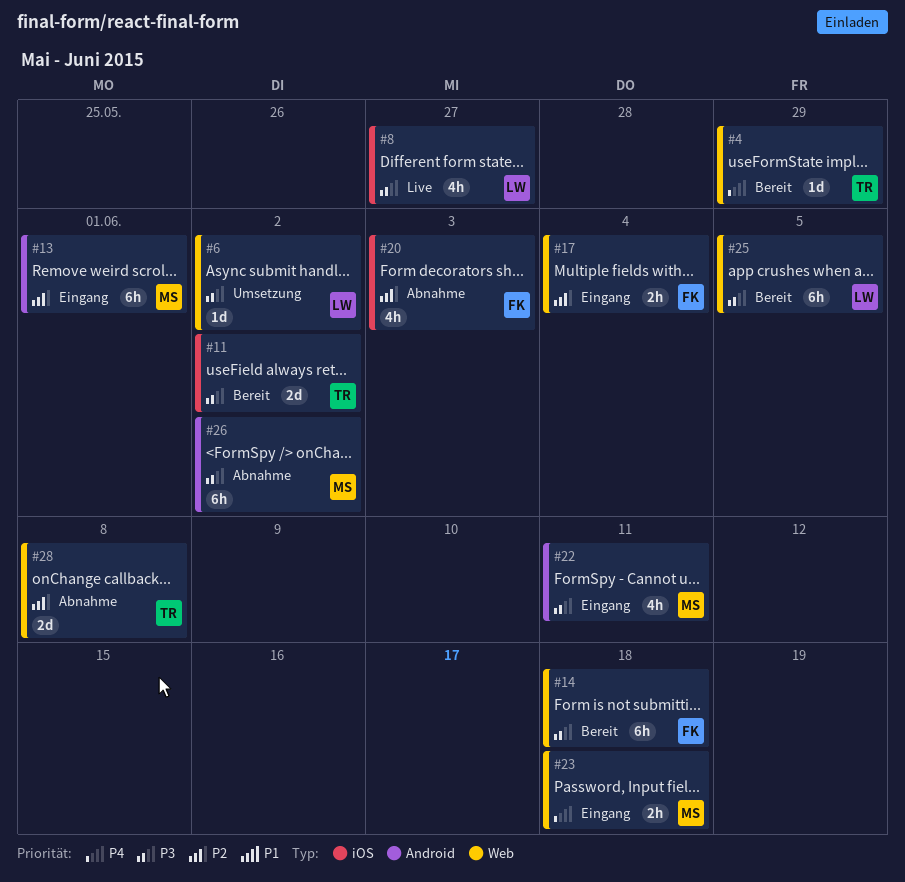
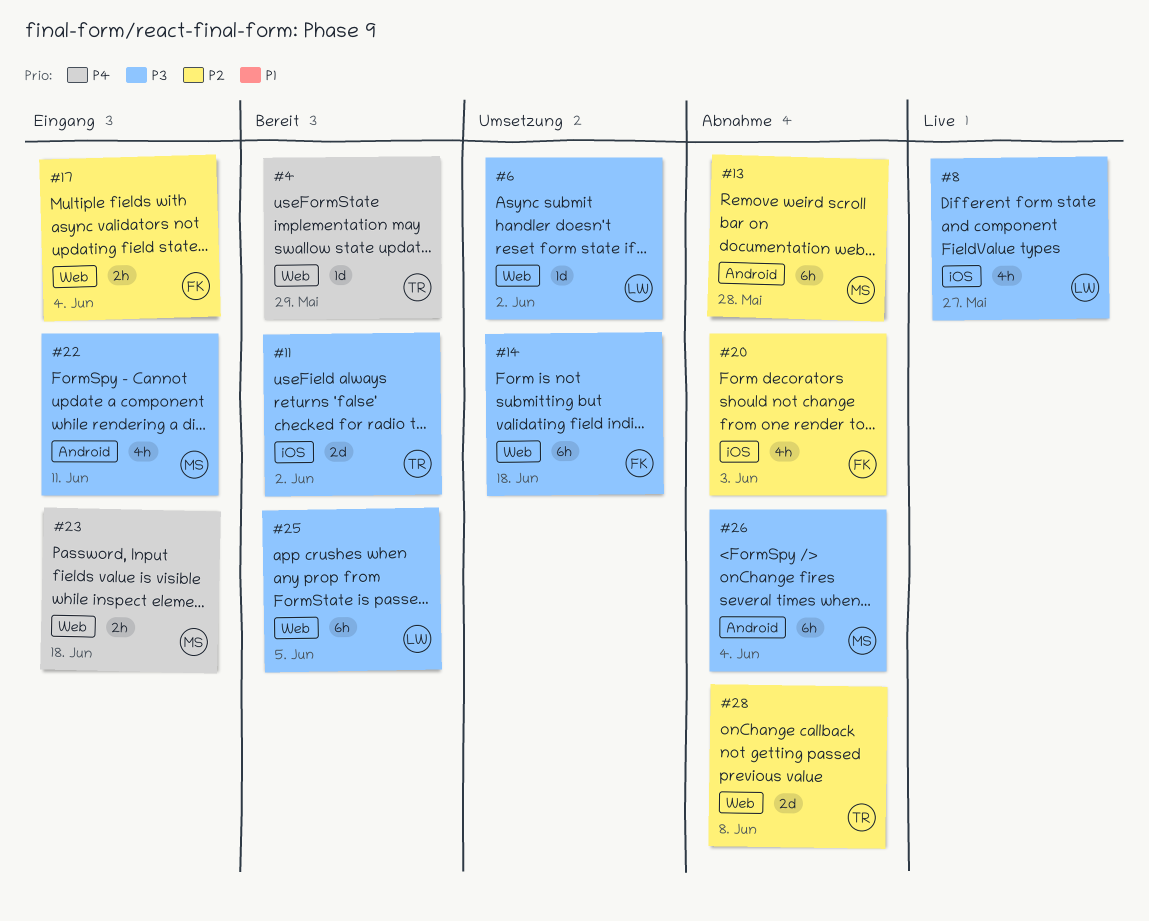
#13, status: Eingang -> Abnahme
#13, due: Jun 1 -> May 28
#14, status: Bereit -> Umsetzung
#26, due: Jun 2 -> Jun 4

